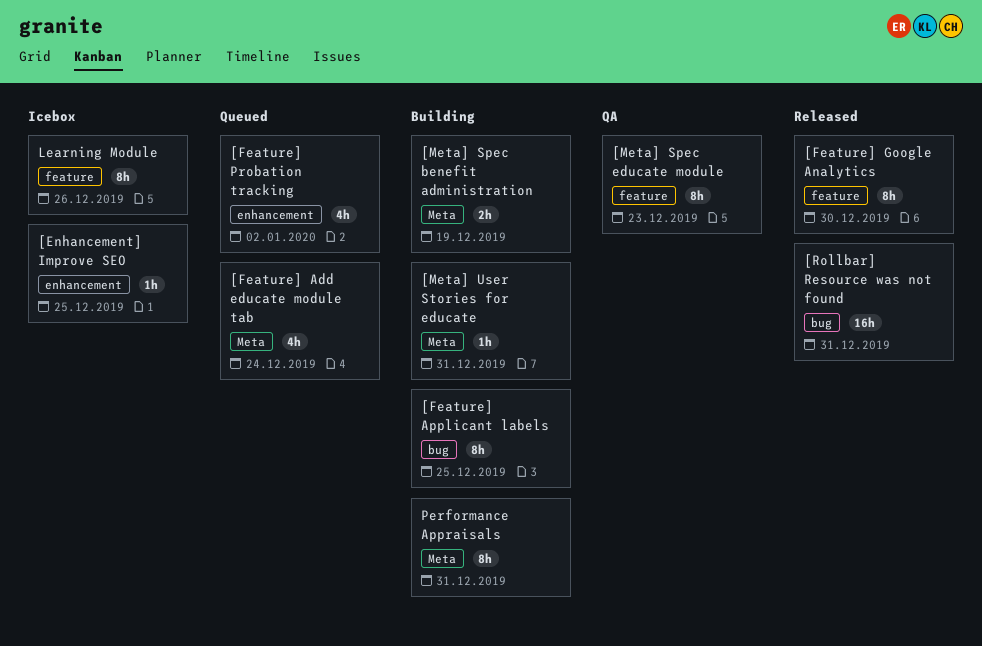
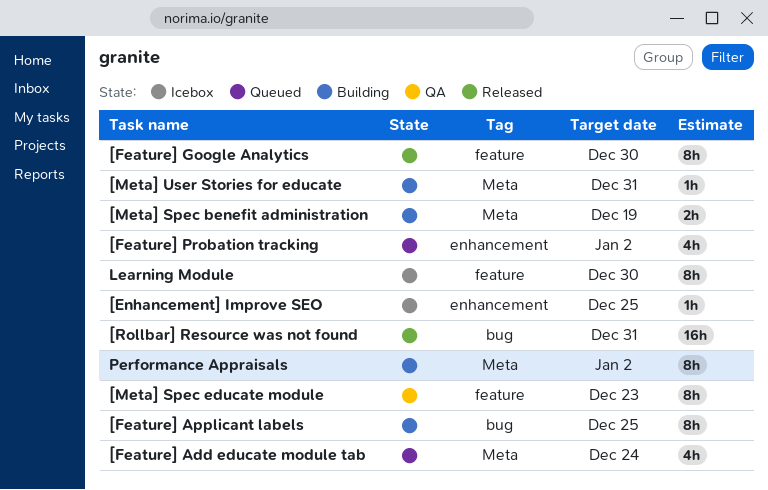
Learning Module, due: Dec 26 -> Dec 30
Performance Appraisals, due: Dec 31 -> Jan 2

